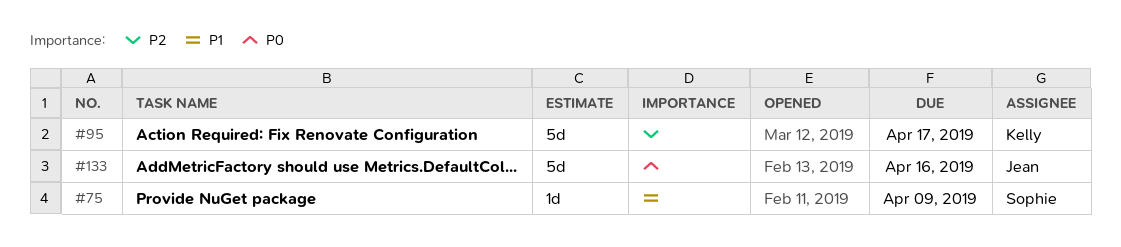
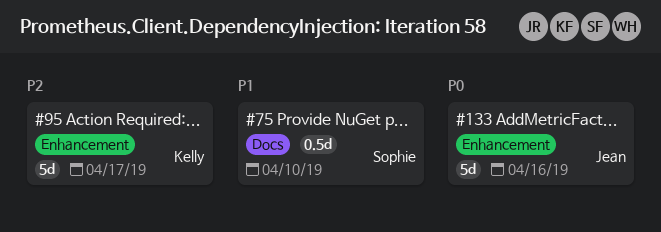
#75, estimate: 1d -> 0.5d
#75, due: Apr 9 -> Apr 10

